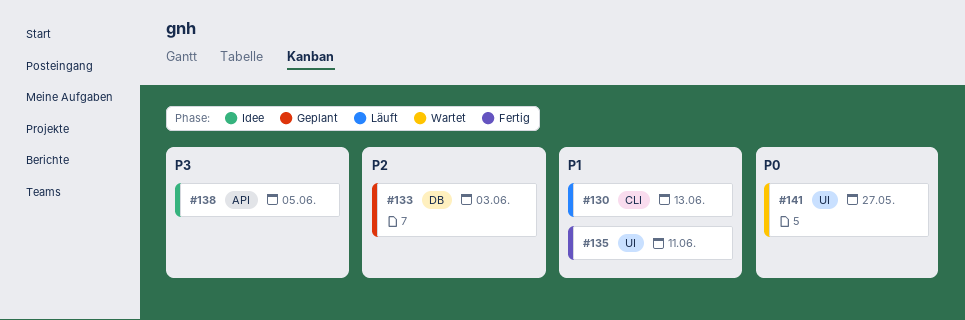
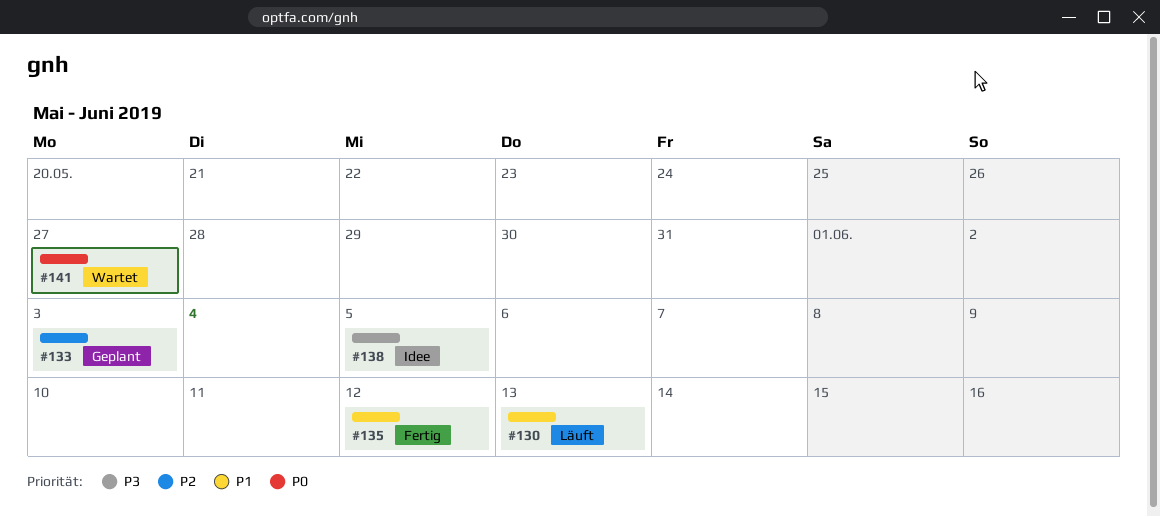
#135, due: Jun 11 -> Jun 12

